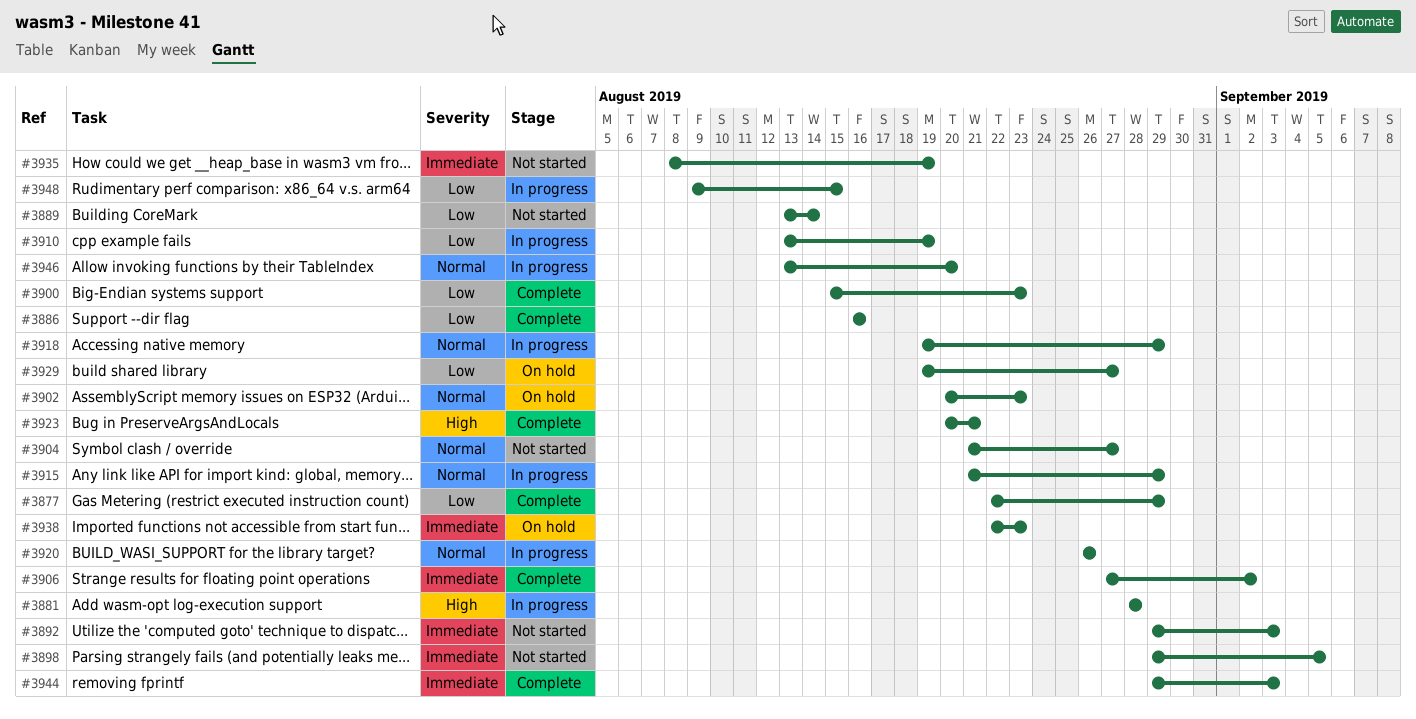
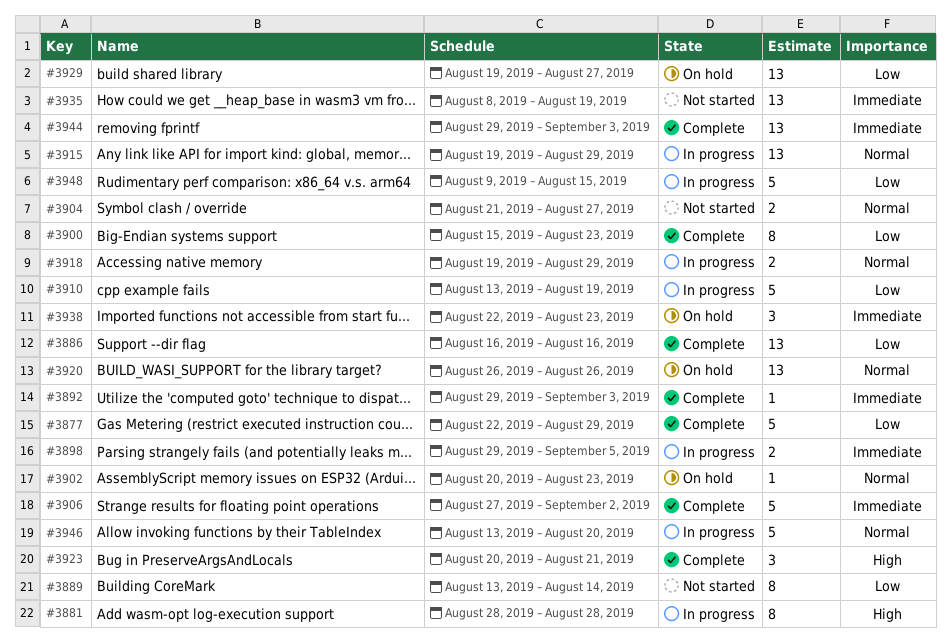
#3892, status: Not started -> Complete
#3898, status: Not started -> In progress
#3915, start: Aug 21 -> Aug 19
#3920, status: In progress -> On hold

